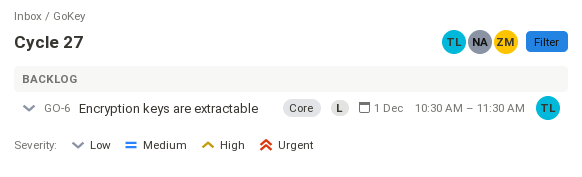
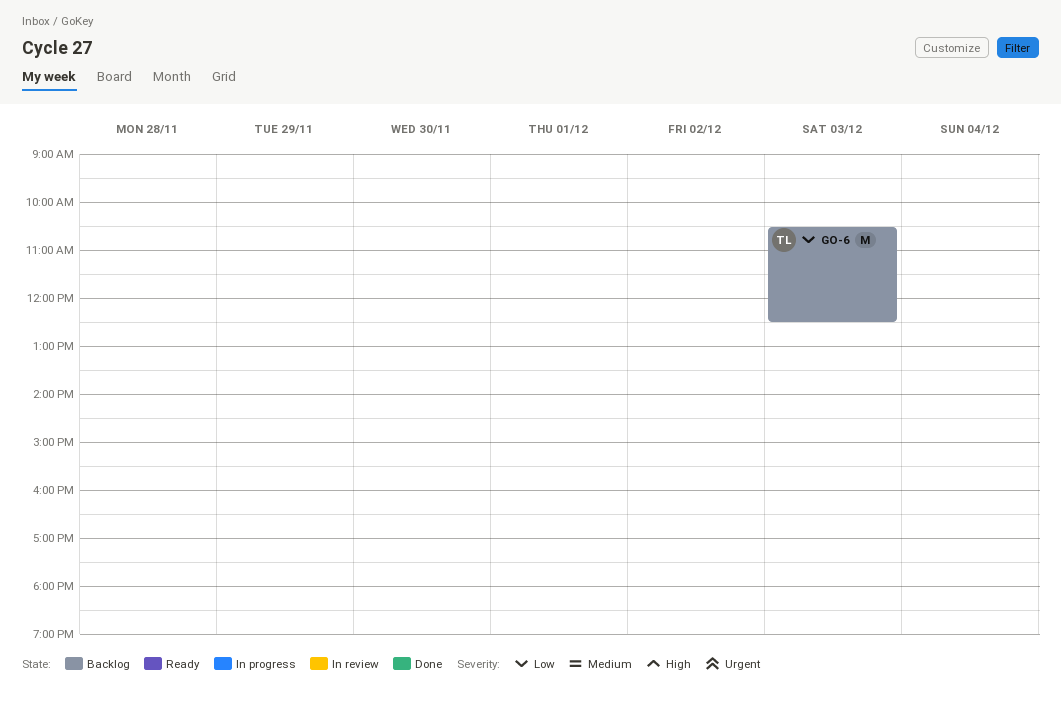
GO-6, estimate: L -> M
GO-6, day: Dec 1 -> Dec 3
GO-6, ends: 11:30 -> 12:30

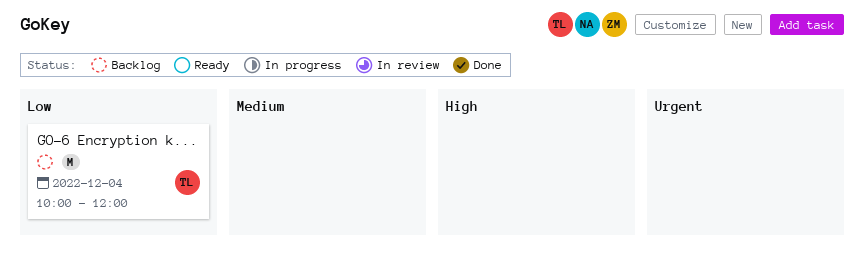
GO-6, day: Dec 3 -> Dec 4
GO-6, begins: 10:30 -> 10:00
GO-6, ends: 12:30 -> 12:00

